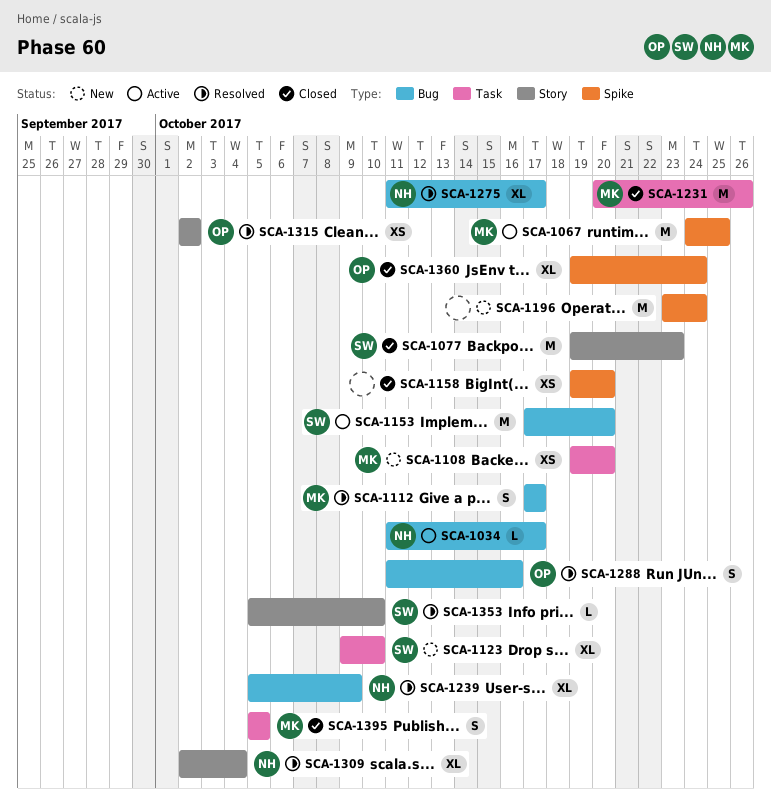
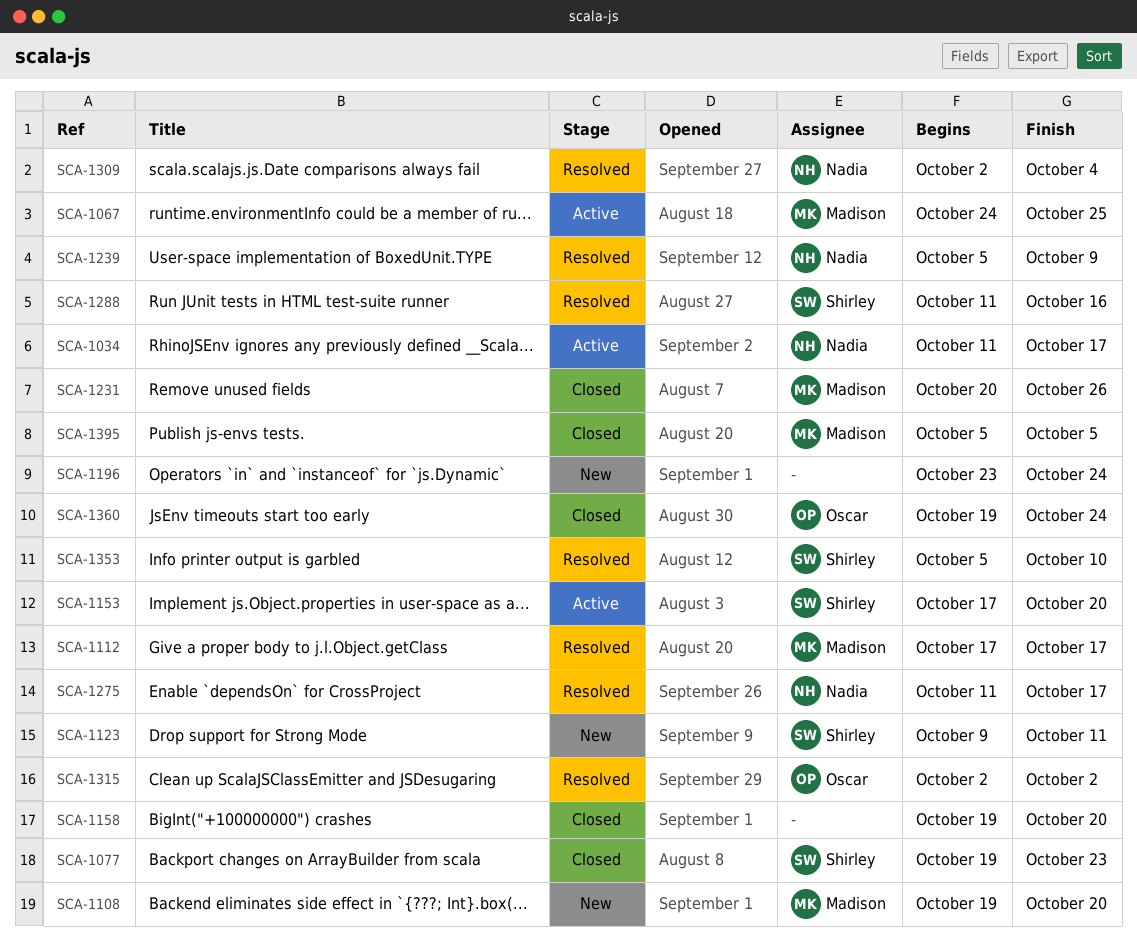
SCA-1123, due: Oct 10 -> Oct 11
SCA-1288, owner: Oscar -> Shirley

